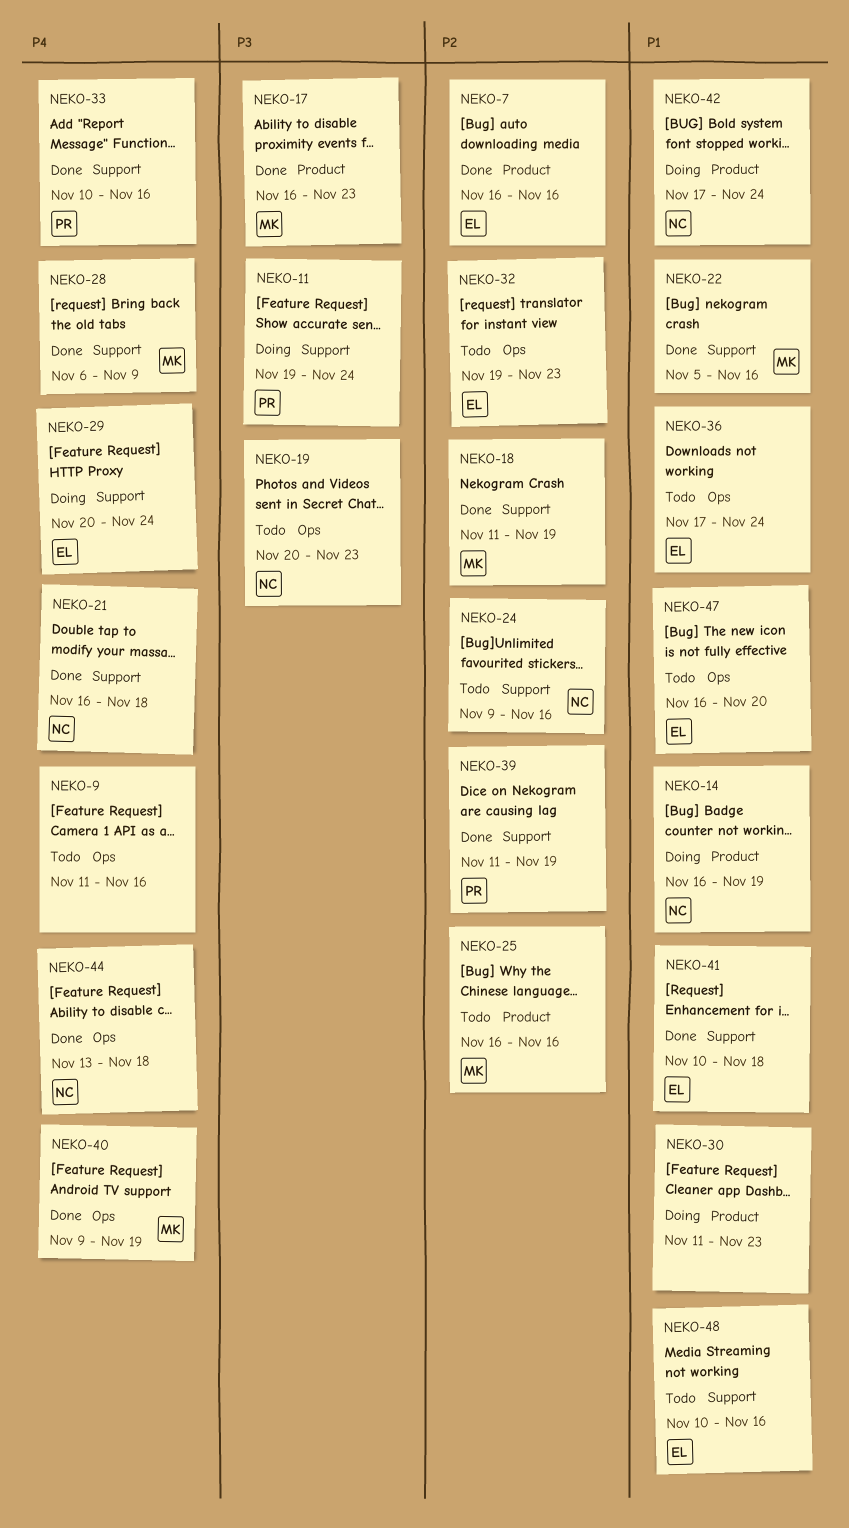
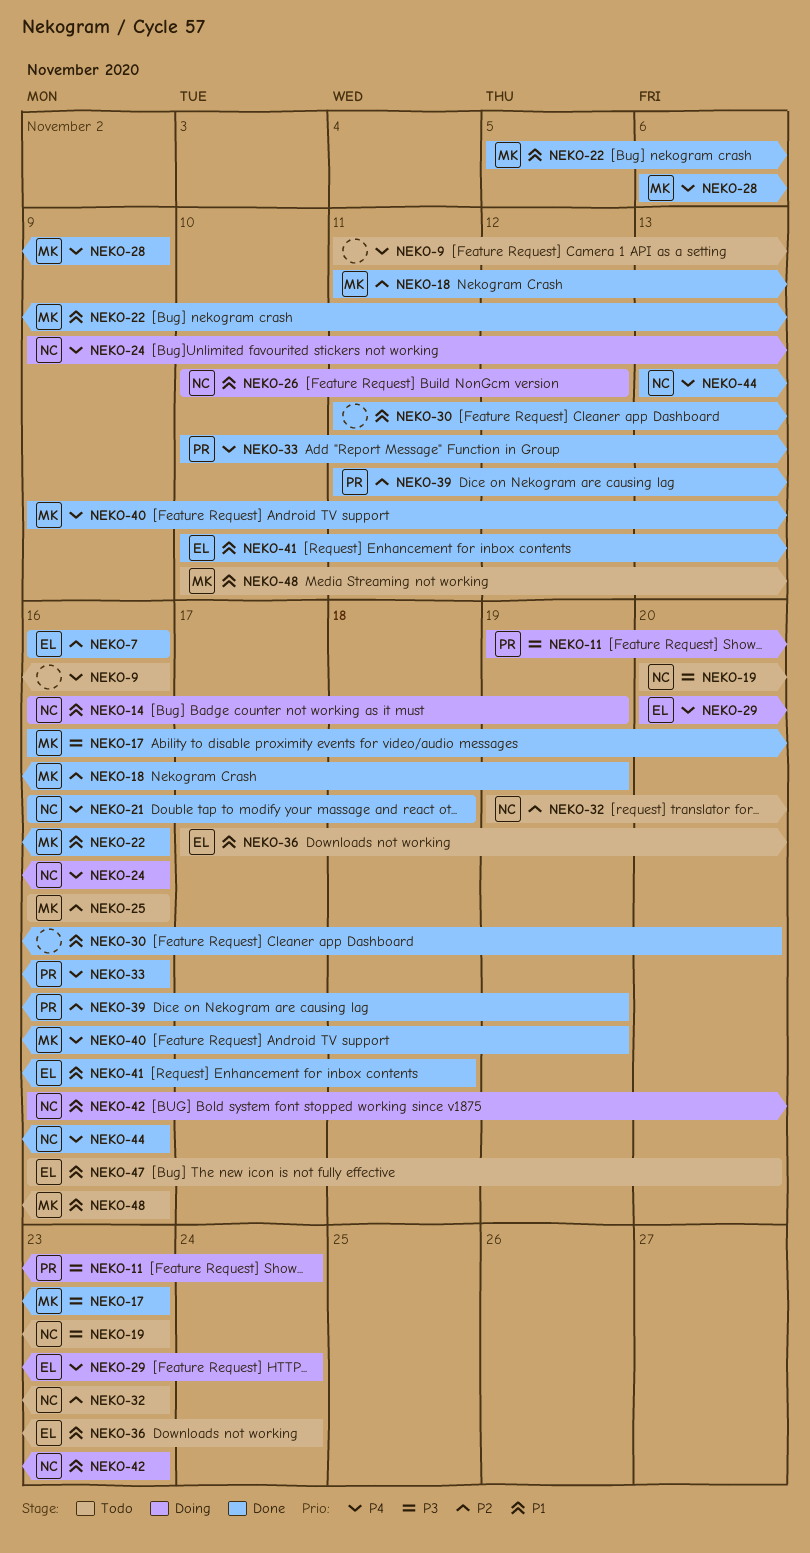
NEKO-24, status: Todo -> Doing
NEKO-24, priority: P2 -> P4
NEKO-26: none -> present
NEKO-30, status: Doing -> Done
NEKO-30, due: Nov 23 -> Nov 20
NEKO-32, owner: EL -> NC
NEKO-42, start: Nov 17 -> Nov 16
NEKO-42, due: Nov 24 -> Nov 23
NEKO-44, due: Nov 18 -> Nov 16
NEKO-48, owner: EL -> MK

